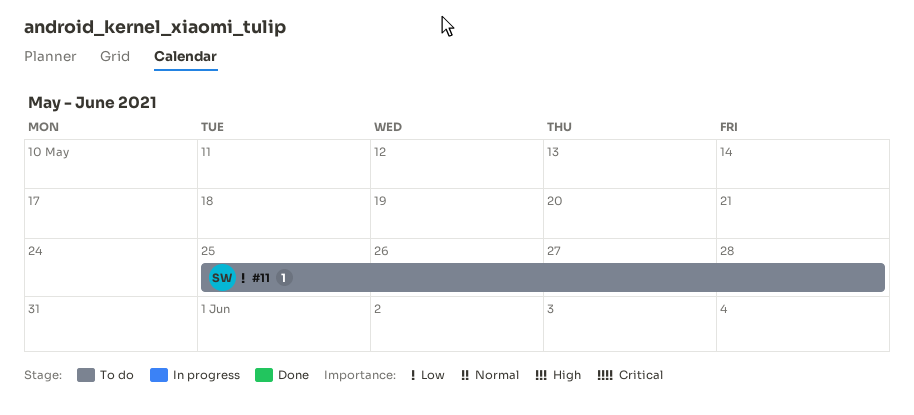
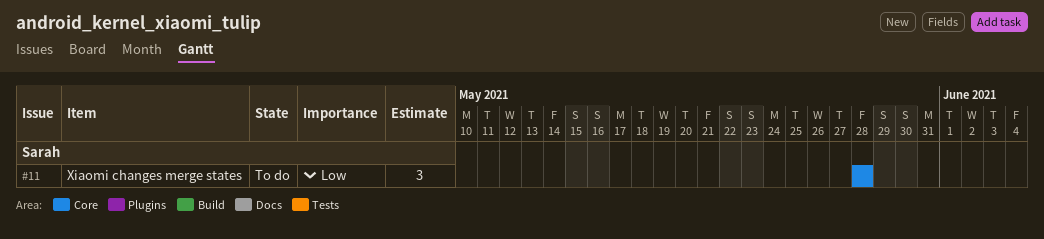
#11, estimate: 1 -> 3
#11, start: May 25 -> May 28

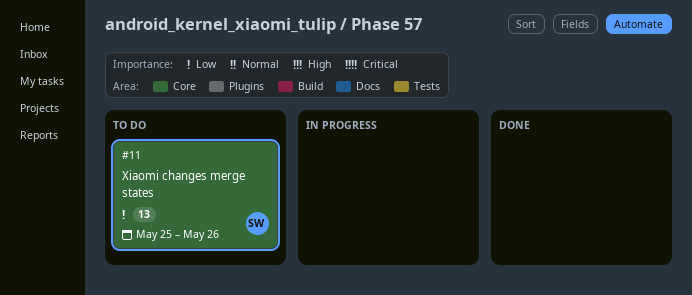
#11, estimate: 3 -> 13
#11, start: May 28 -> May 25
#11, due: May 28 -> May 26

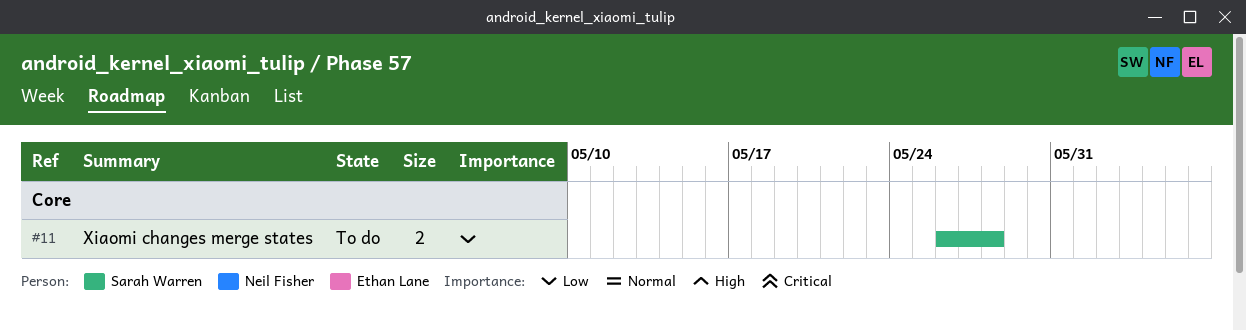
#11, estimate: 13 -> 2
#11, start: May 25 -> May 26
#11, due: May 26 -> May 28

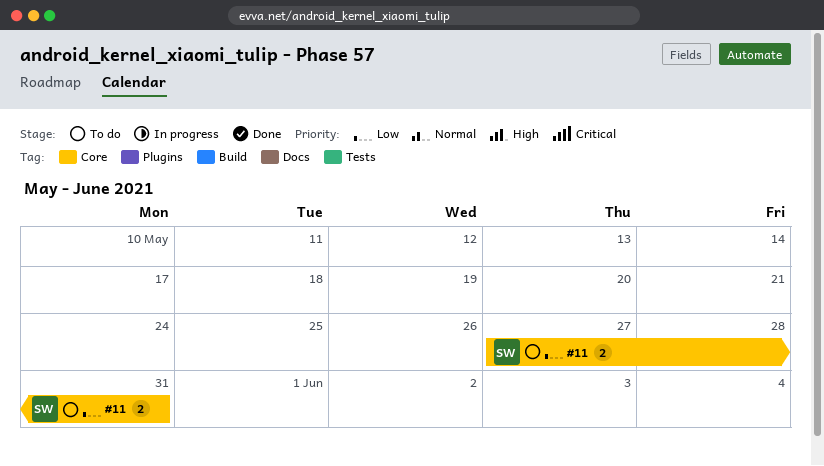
#11, start: May 26 -> May 27
#11, due: May 28 -> May 31

